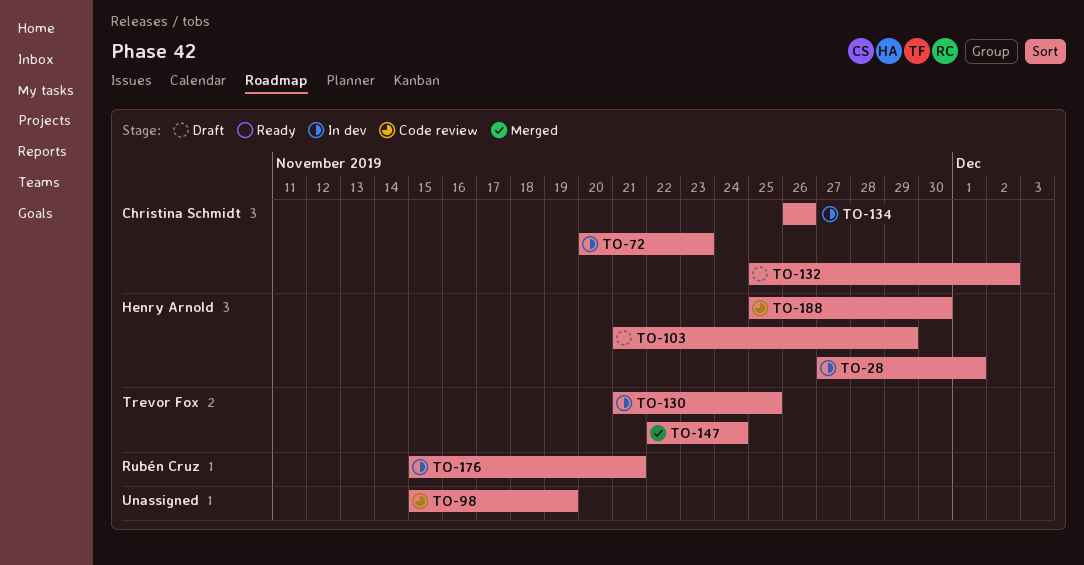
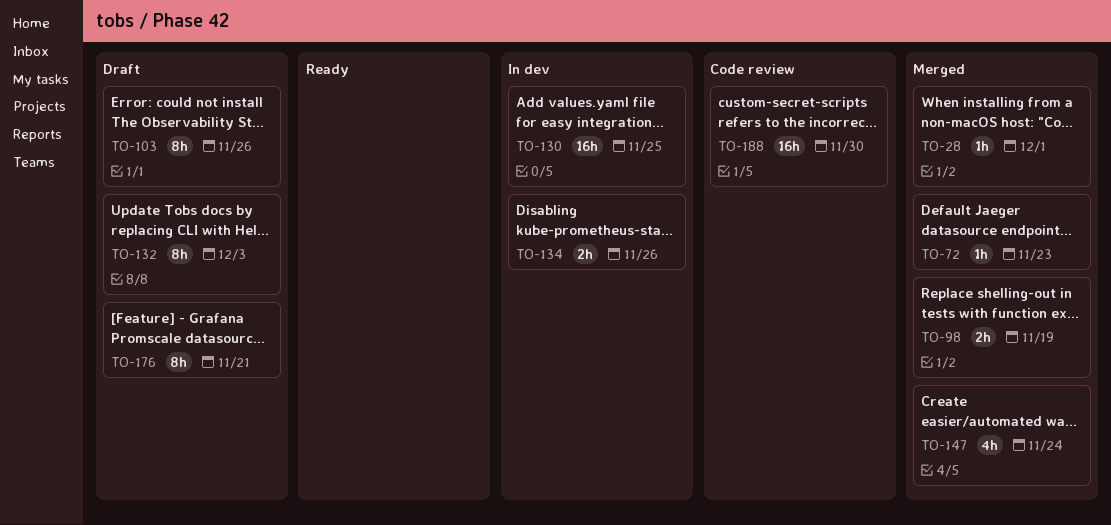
TO-28, status: In dev -> Merged
TO-72, status: In dev -> Merged
TO-98, status: Code review -> Merged
TO-103, due: Nov 29 -> Nov 26
TO-132, due: Dec 2 -> Dec 3
TO-176, status: In dev -> Draft

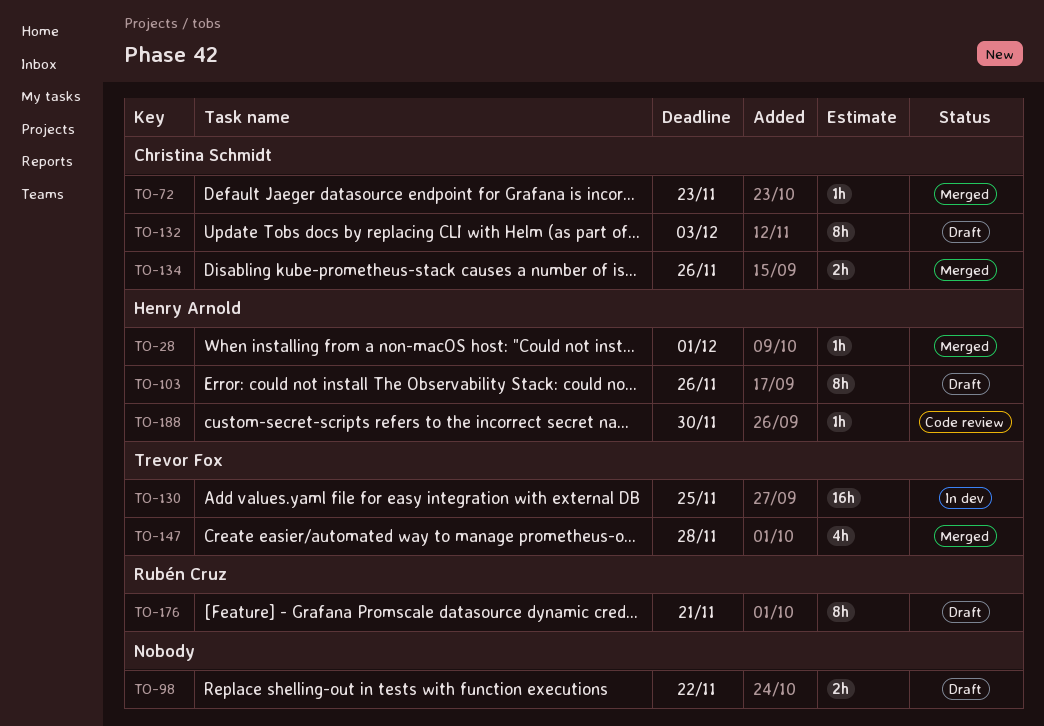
TO-98, status: Merged -> Draft
TO-98, due: Nov 19 -> Nov 22
TO-134, status: In dev -> Merged
TO-147, due: Nov 24 -> Nov 28
TO-188, estimate: 16h -> 1h

